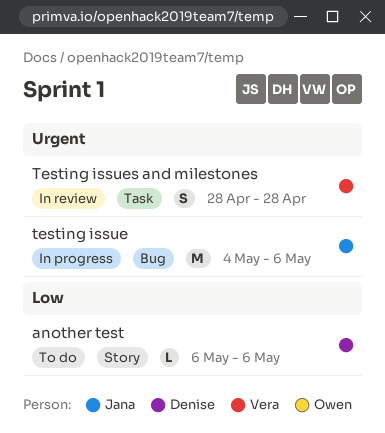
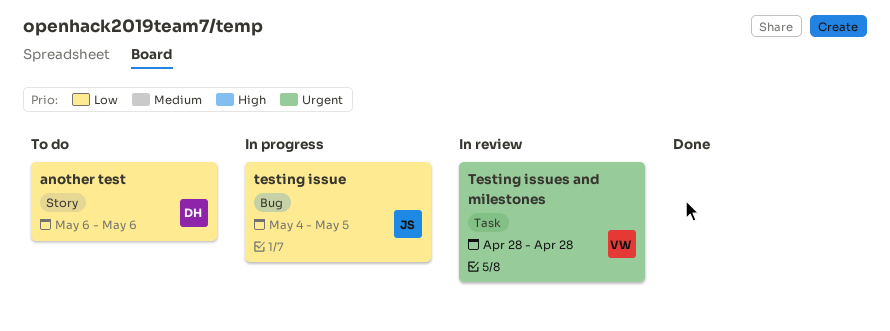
testing issue, priority: Urgent -> Low
testing issue, due: May 6 -> May 5

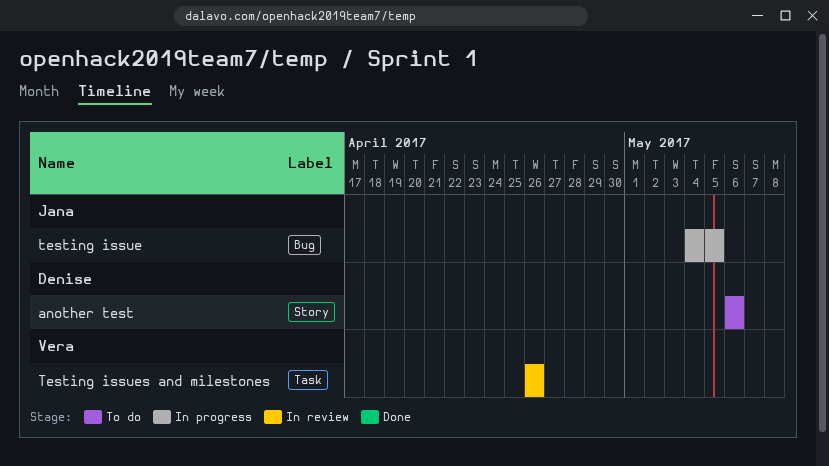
Testing issues and milestones, start: Apr 28 -> Apr 26
Testing issues and milestones, due: Apr 28 -> Apr 26

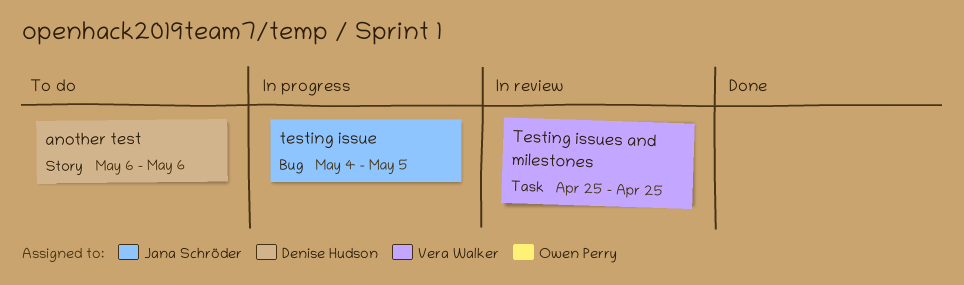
Testing issues and milestones, start: Apr 26 -> Apr 25
Testing issues and milestones, due: Apr 26 -> Apr 25

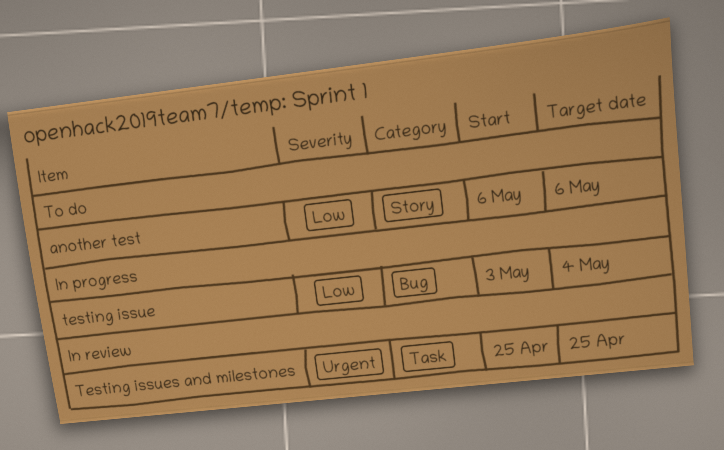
testing issue, start: May 4 -> May 3
testing issue, due: May 5 -> May 4

